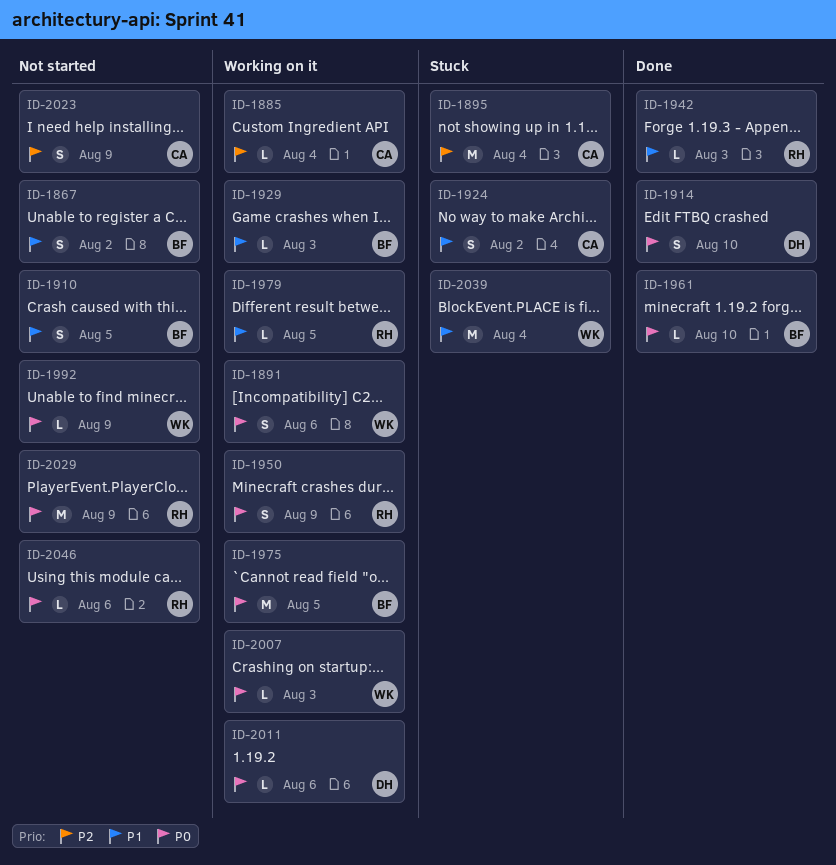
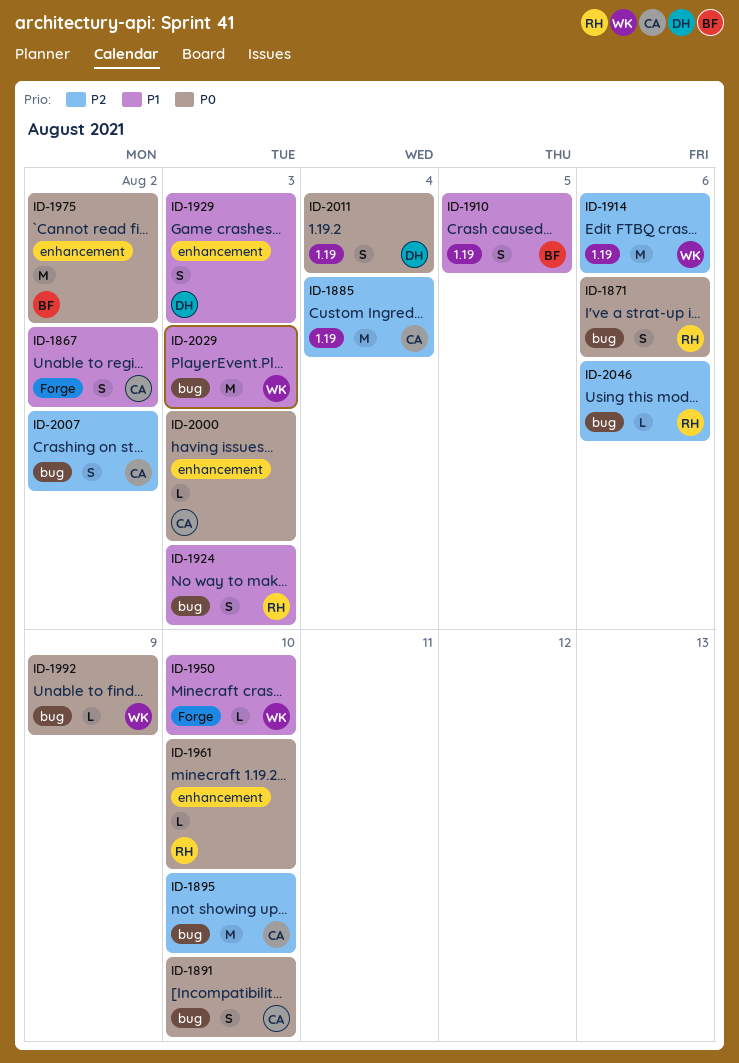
ID-1867, owner: BF -> CA
ID-1871: none -> present
ID-1885, estimate: L -> M
ID-1891, owner: WK -> CA
ID-1891, due: Aug 6 -> Aug 10
ID-1895, due: Aug 4 -> Aug 10
ID-1914, owner: DH -> WK
ID-1914, priority: P0 -> P2
ID-1914, estimate: S -> M
ID-1914, due: Aug 10 -> Aug 6
ID-1924, owner: CA -> RH
ID-1924, due: Aug 2 -> Aug 3
ID-1929, owner: BF -> DH
ID-1929, estimate: L -> S
ID-1942: present -> none
ID-1950, owner: RH -> WK
ID-1950, priority: P0 -> P1
ID-1950, estimate: S -> L
ID-1950, due: Aug 9 -> Aug 10
ID-1961, owner: BF -> RH
ID-1975, due: Aug 5 -> Aug 2
ID-1979: present -> none
ID-2000: none -> present
ID-2007, owner: WK -> CA
ID-2007, priority: P0 -> P2
ID-2007, estimate: L -> S
ID-2007, due: Aug 3 -> Aug 2
ID-2011, estimate: L -> S
ID-2011, due: Aug 6 -> Aug 4
ID-2023: present -> none
ID-2029, owner: RH -> WK
ID-2029, priority: P0 -> P1
ID-2029, due: Aug 9 -> Aug 3
ID-2039: present -> none
ID-2046, priority: P0 -> P2

